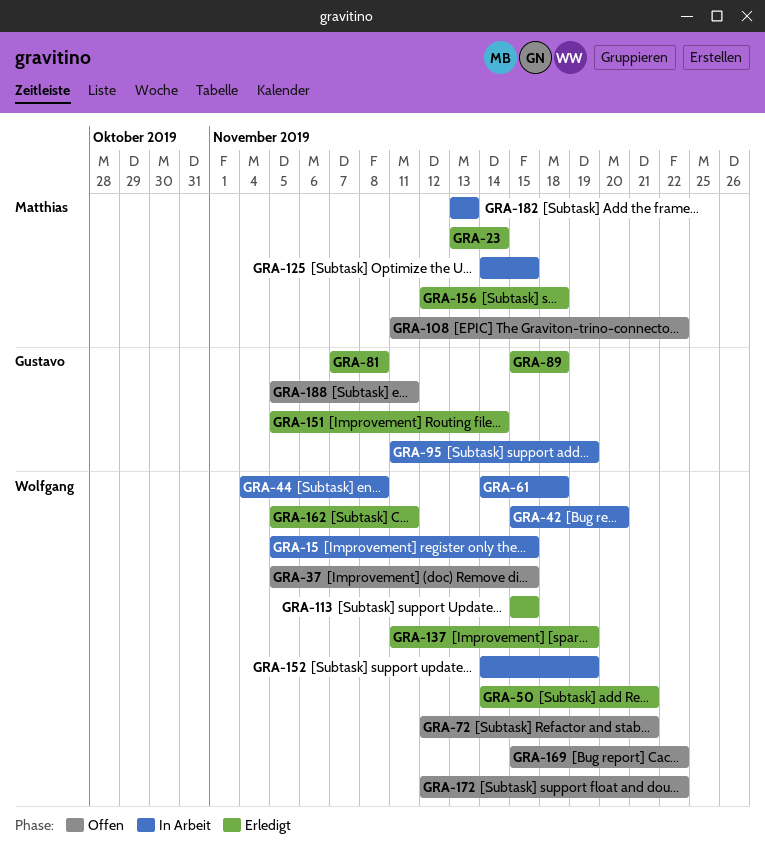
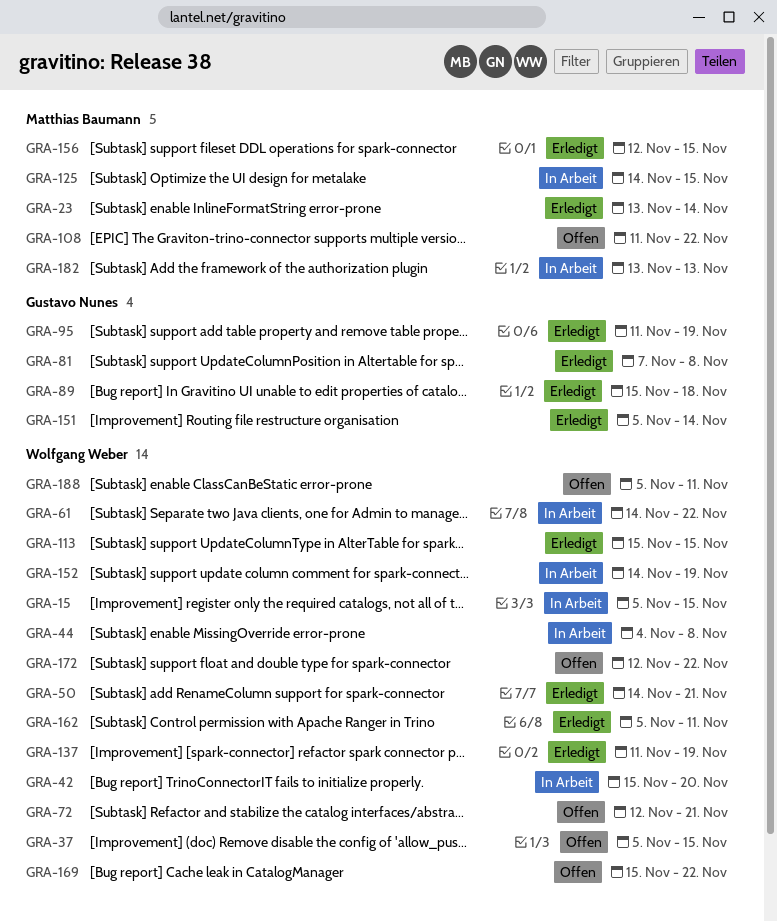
GRA-61, due: Nov 18 -> Nov 22
GRA-95, status: In Arbeit -> Erledigt
GRA-156, due: Nov 18 -> Nov 15
GRA-188, owner: Gustavo Nunes -> Wolfgang Weber

